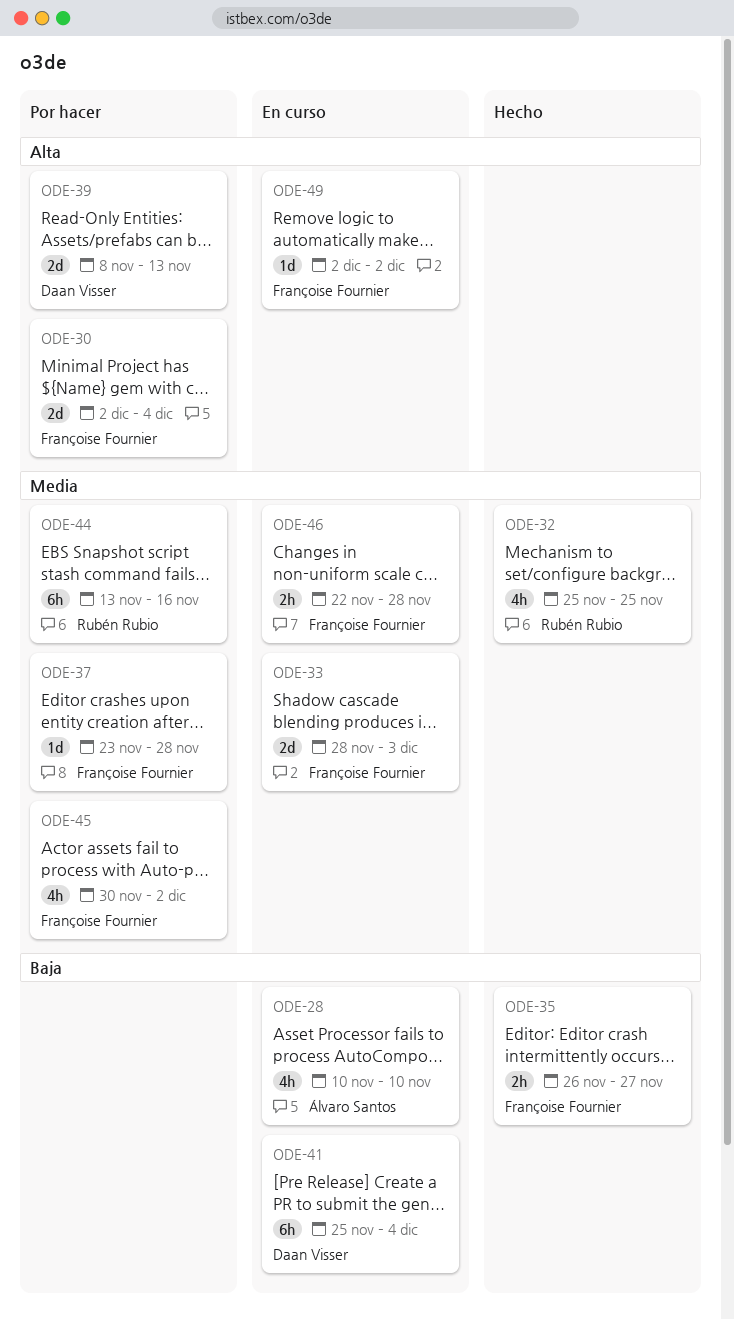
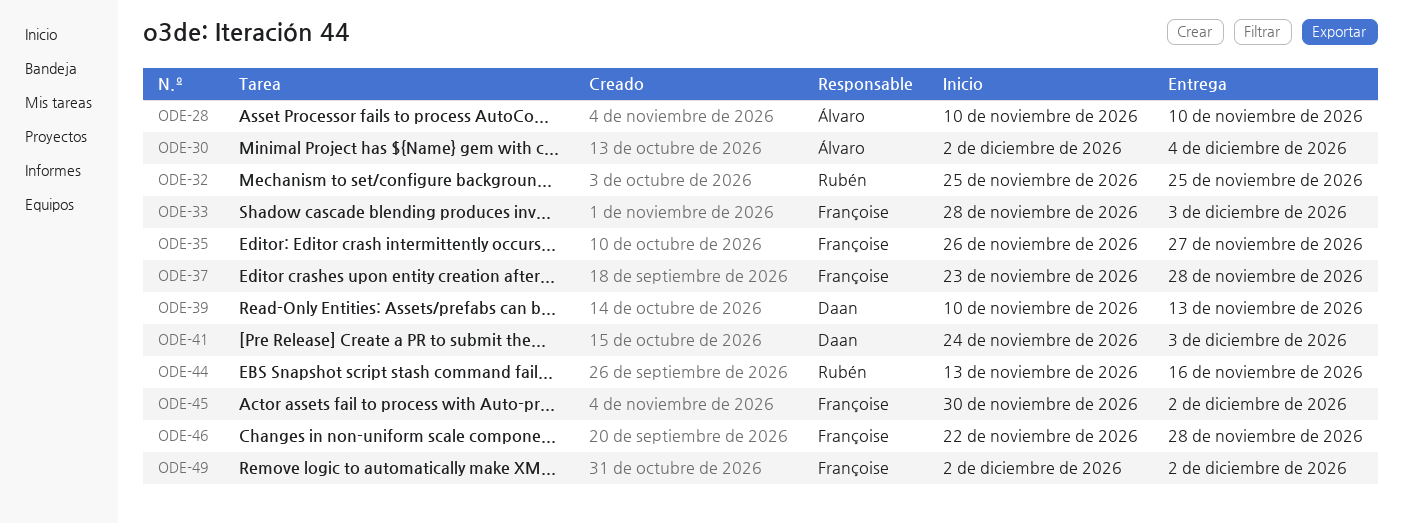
ODE-30, owner: Françoise Fournier -> Álvaro Santos
ODE-39, start: Nov 8 -> Nov 10
ODE-41, start: Nov 25 -> Nov 24
ODE-41, due: Dec 4 -> Dec 3

